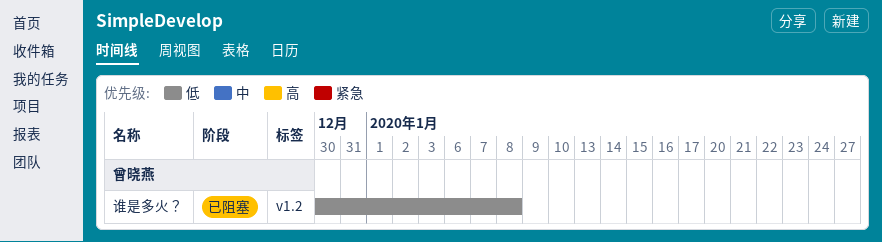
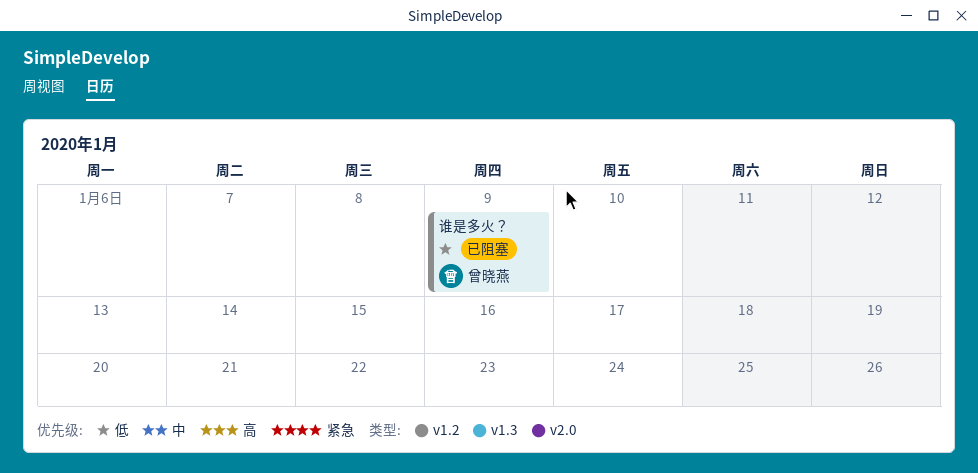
谁是多火？, due: Jan 8 -> Jan 9

